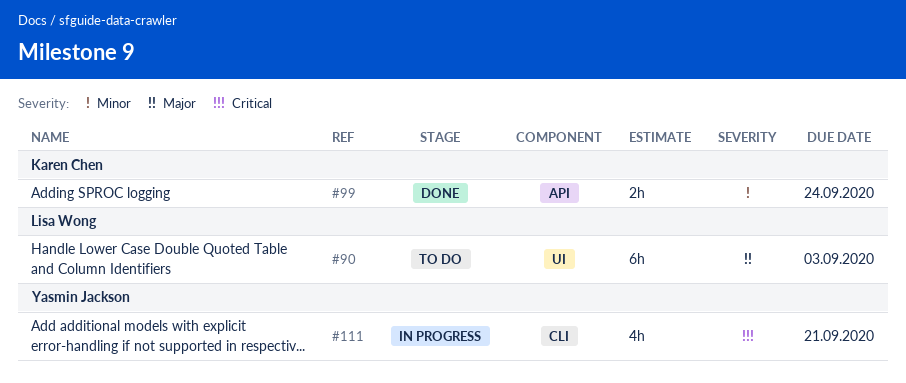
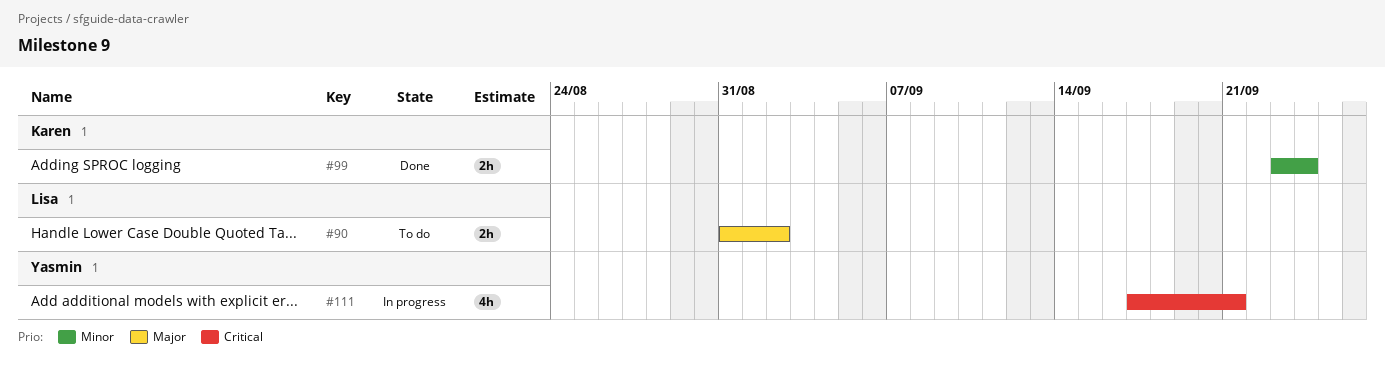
#90, estimate: 6h -> 2h
#90, due: Sep 3 -> Sep 2

